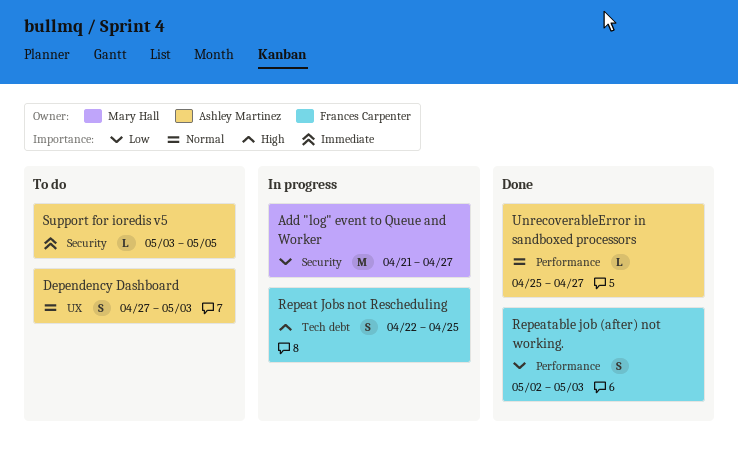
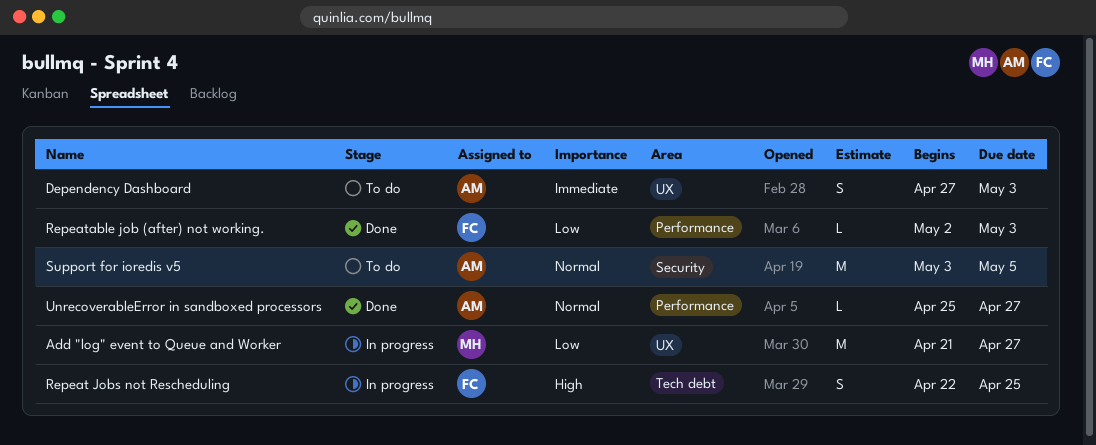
Add "log" event to Queue and Worker, label: Security -> UX
Dependency Dashboard, priority: Normal -> Immediate
Repeatable job (after) not working., estimate: S -> L
Support for ioredis v5, priority: Immediate -> Normal
Support for ioredis v5, estimate: L -> M

